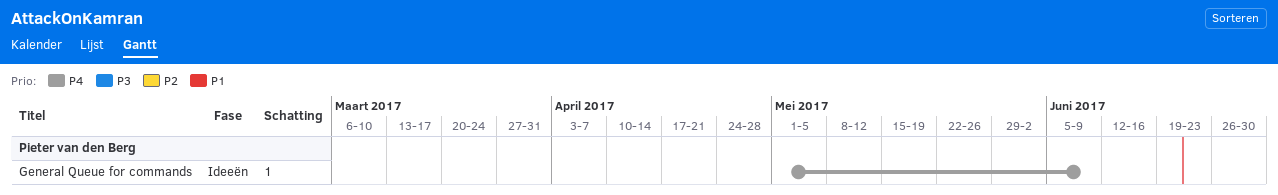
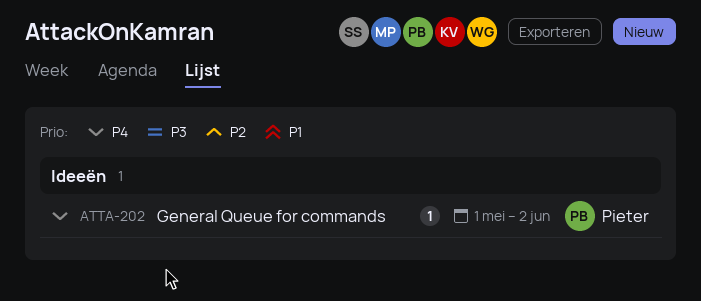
General Queue for commands, due: Jun 9 -> Jun 2

